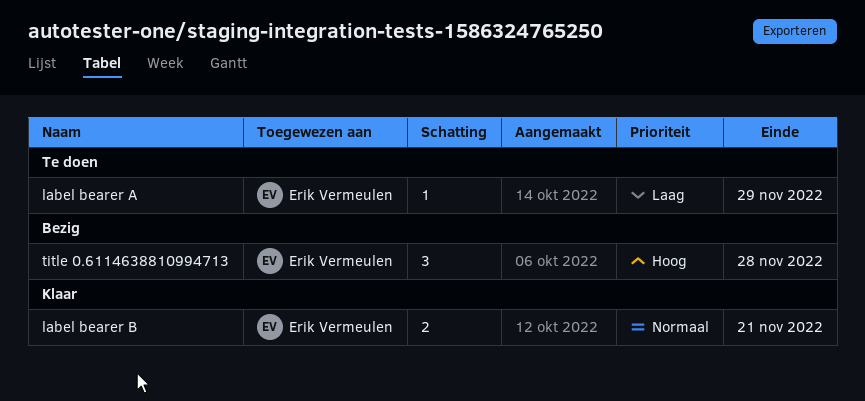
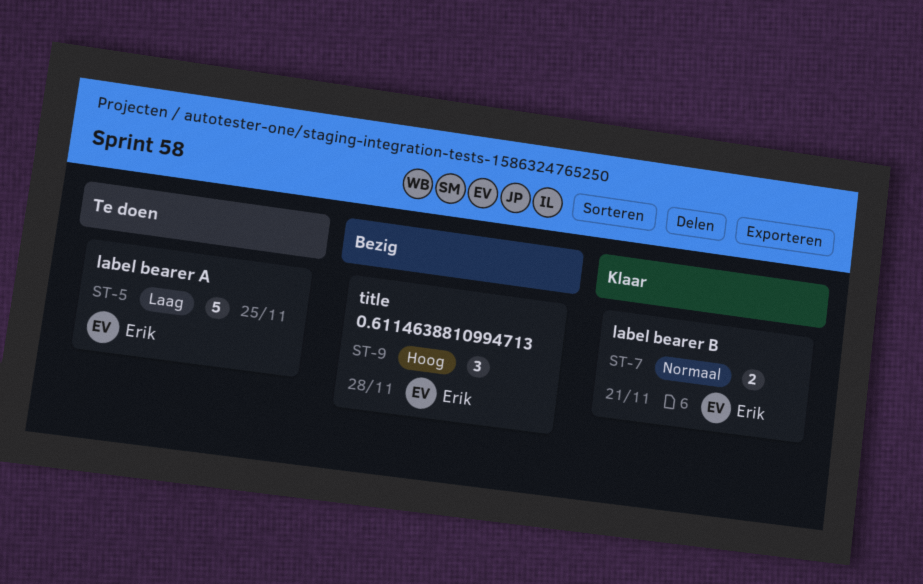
label bearer A, estimate: 1 -> 5
label bearer A, due: Nov 29 -> Nov 25

